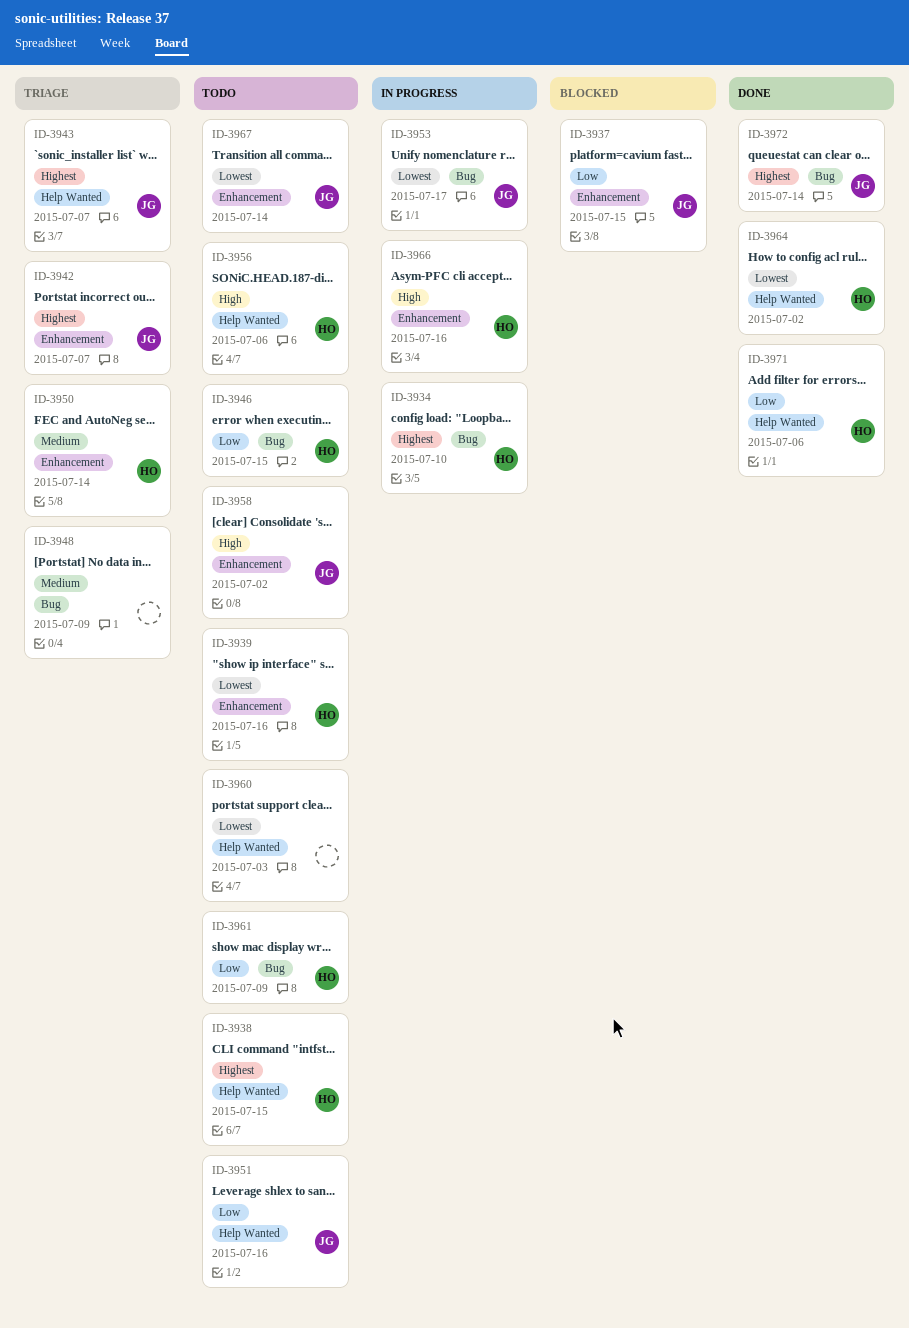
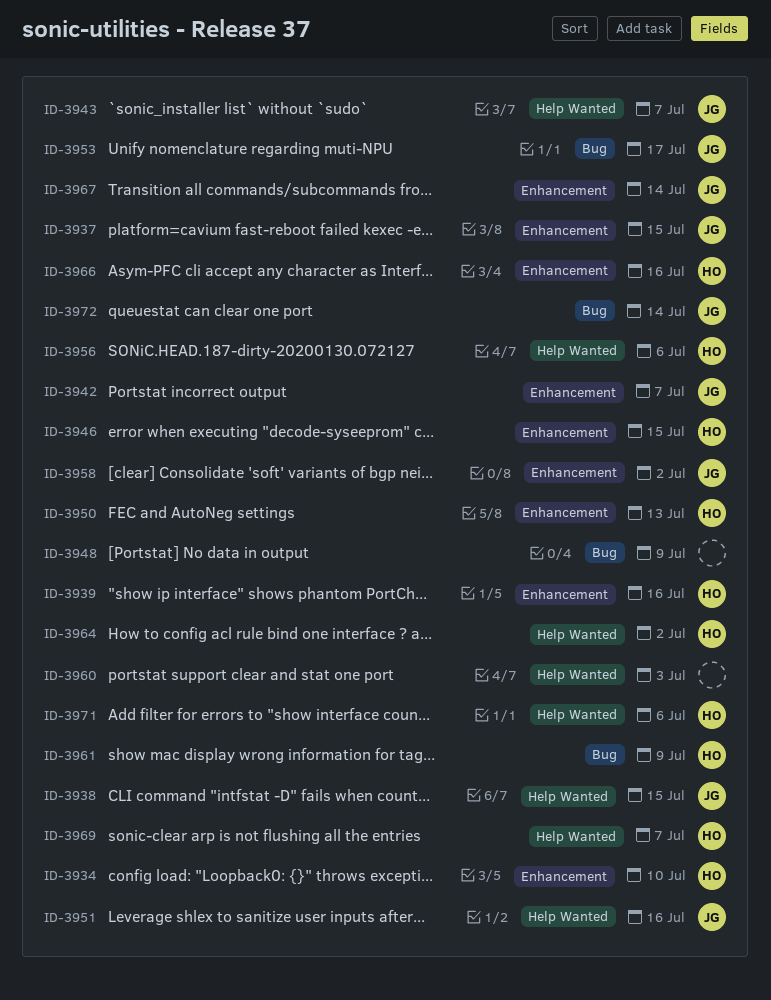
ID-3934, label: Bug -> Enhancement
ID-3938, owner: HO -> JG
ID-3946, label: Bug -> Enhancement
ID-3950, due: Jul 14 -> Jul 13
ID-3969: none -> present

